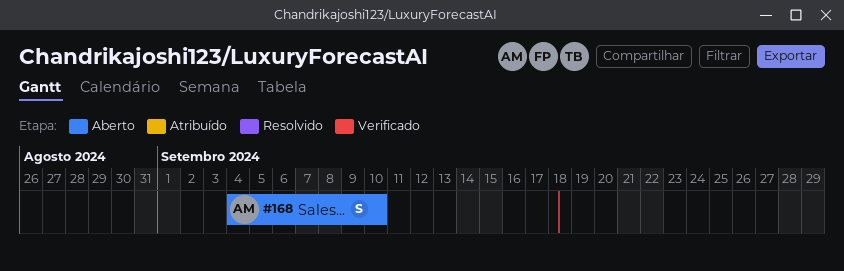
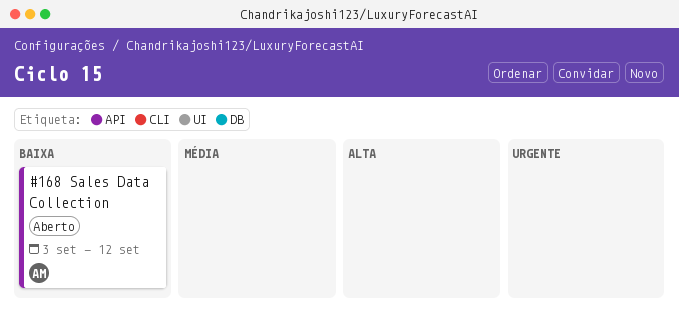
#168, start: Sep 4 -> Sep 3
#168, due: Sep 10 -> Sep 12

